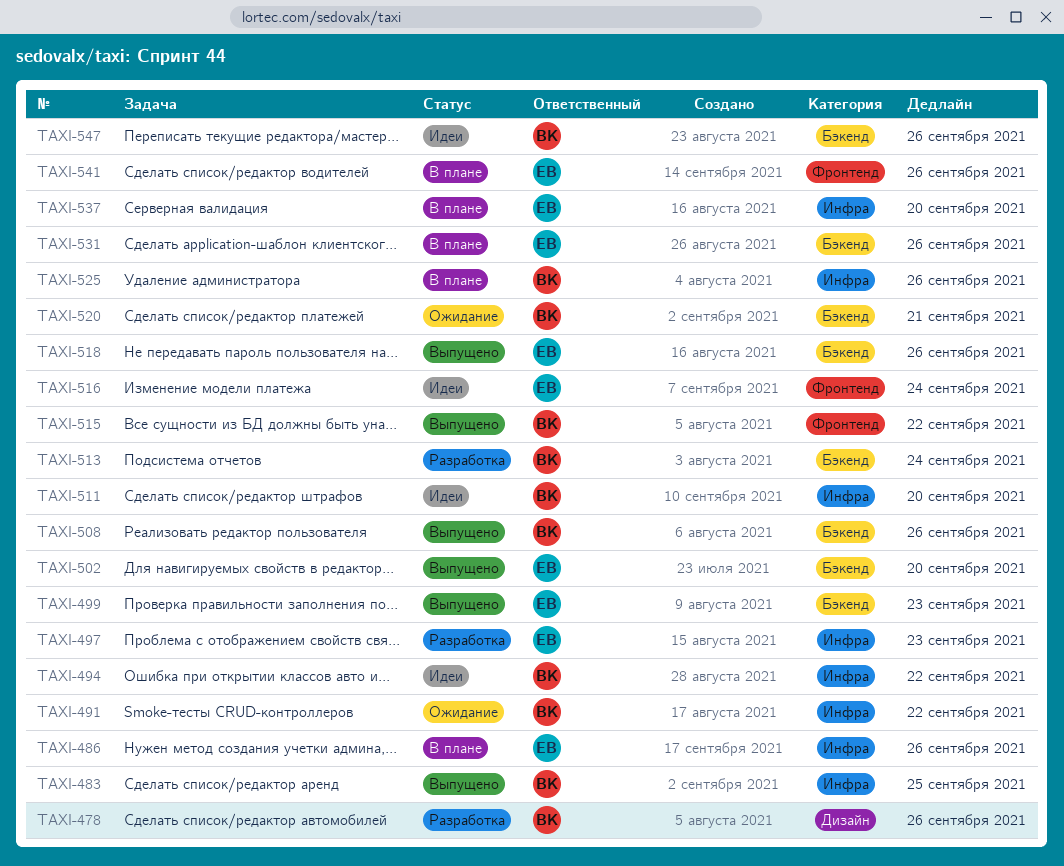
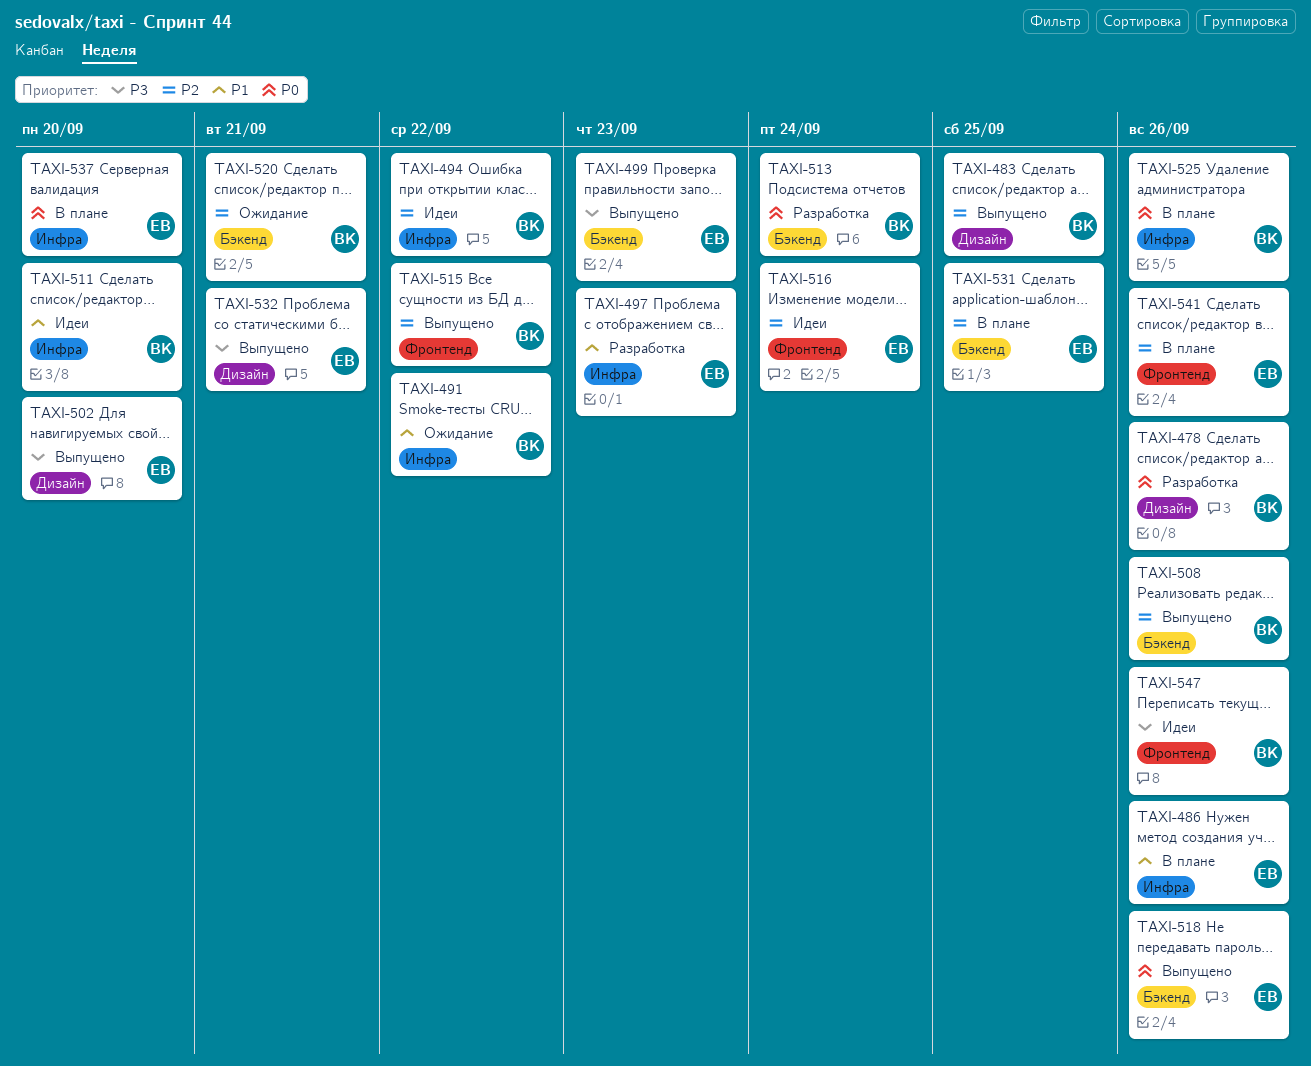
TAXI-483, label: Инфра -> Дизайн
TAXI-502, label: Бэкенд -> Дизайн
TAXI-531, due: Sep 26 -> Sep 25
TAXI-532: none -> present
TAXI-547, label: Бэкенд -> Фронтенд

